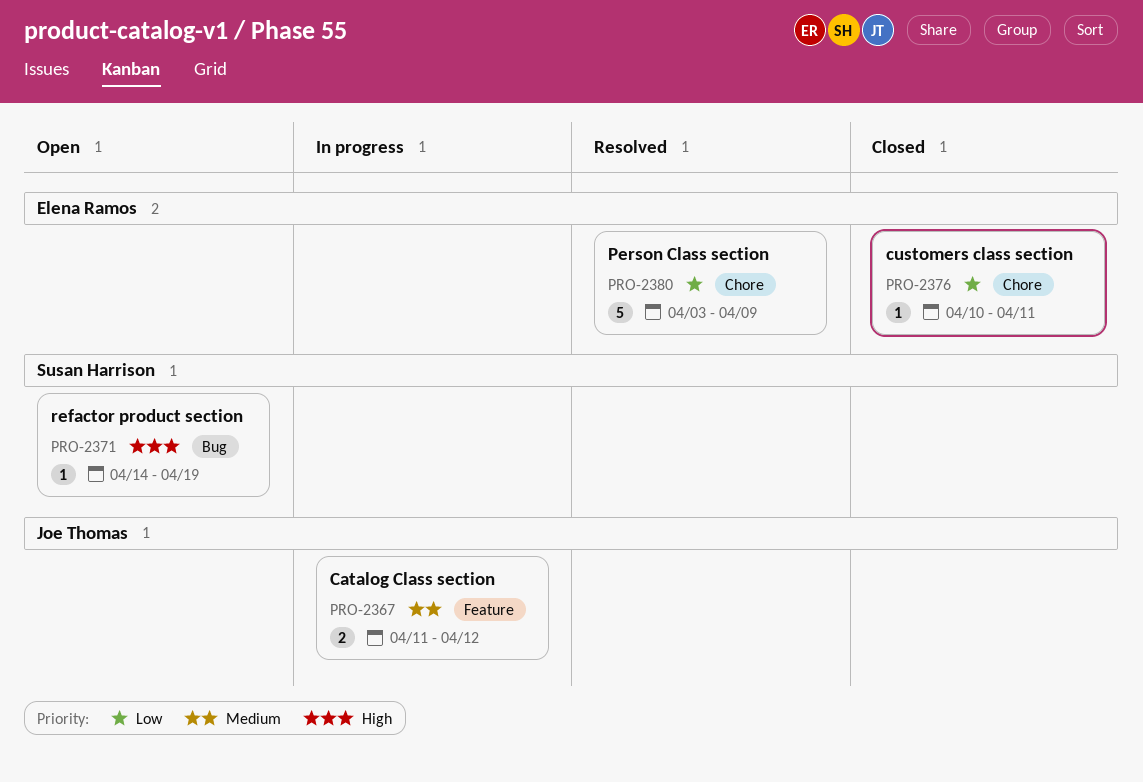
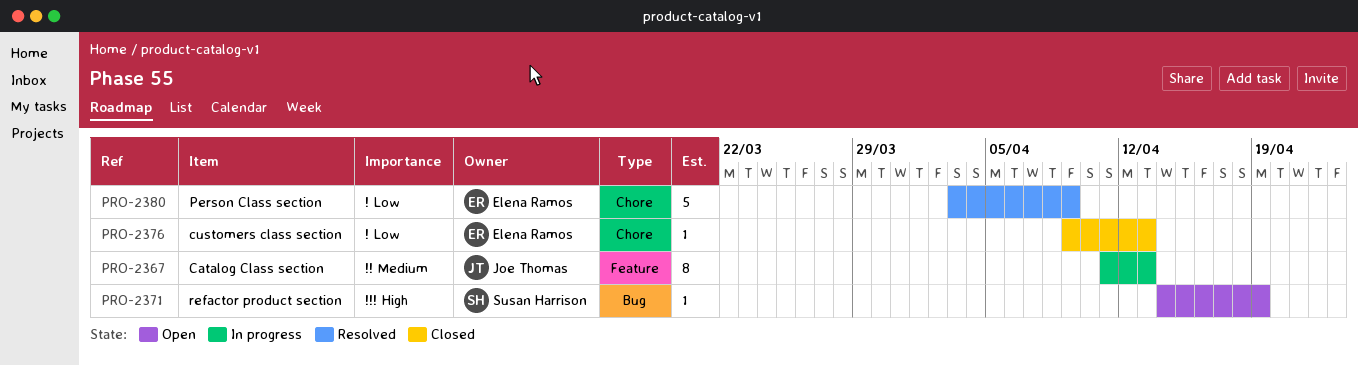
PRO-2367, estimate: 2 -> 8
PRO-2367, due: Apr 12 -> Apr 13
PRO-2376, start: Apr 10 -> Apr 9
PRO-2376, due: Apr 11 -> Apr 13

